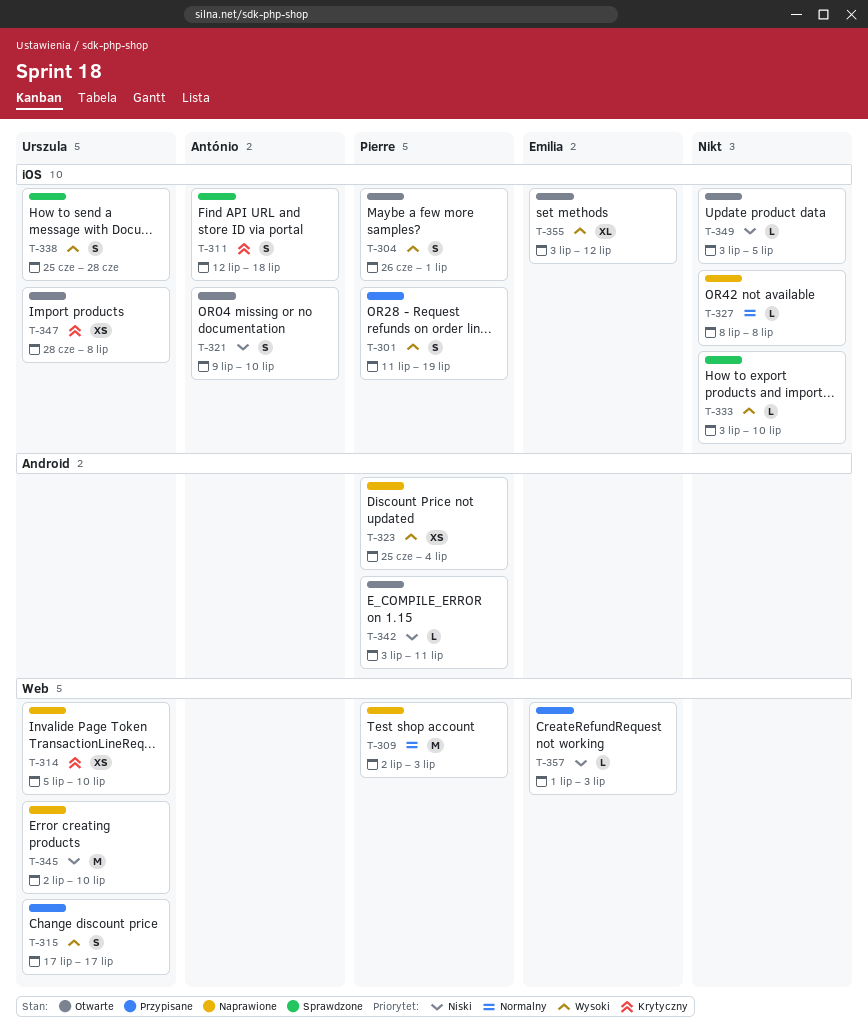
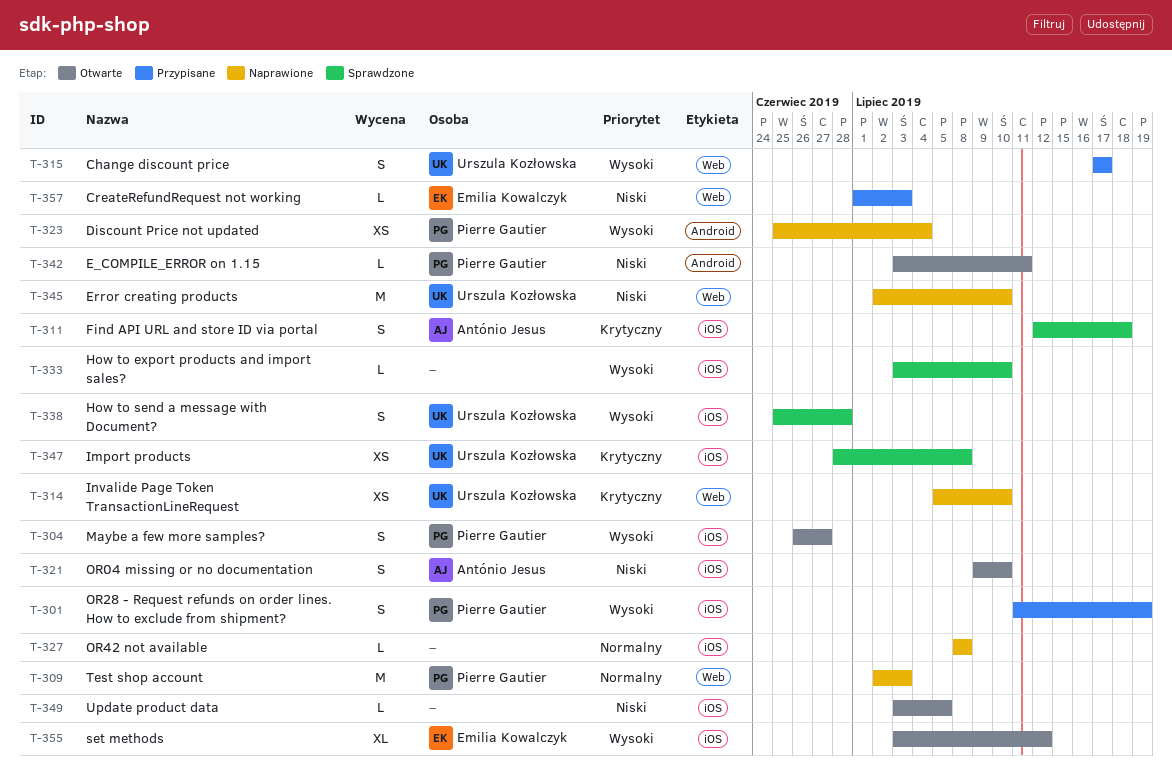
T-304, due: Jul 1 -> Jun 27
T-347, status: Otwarte -> Sprawdzone

